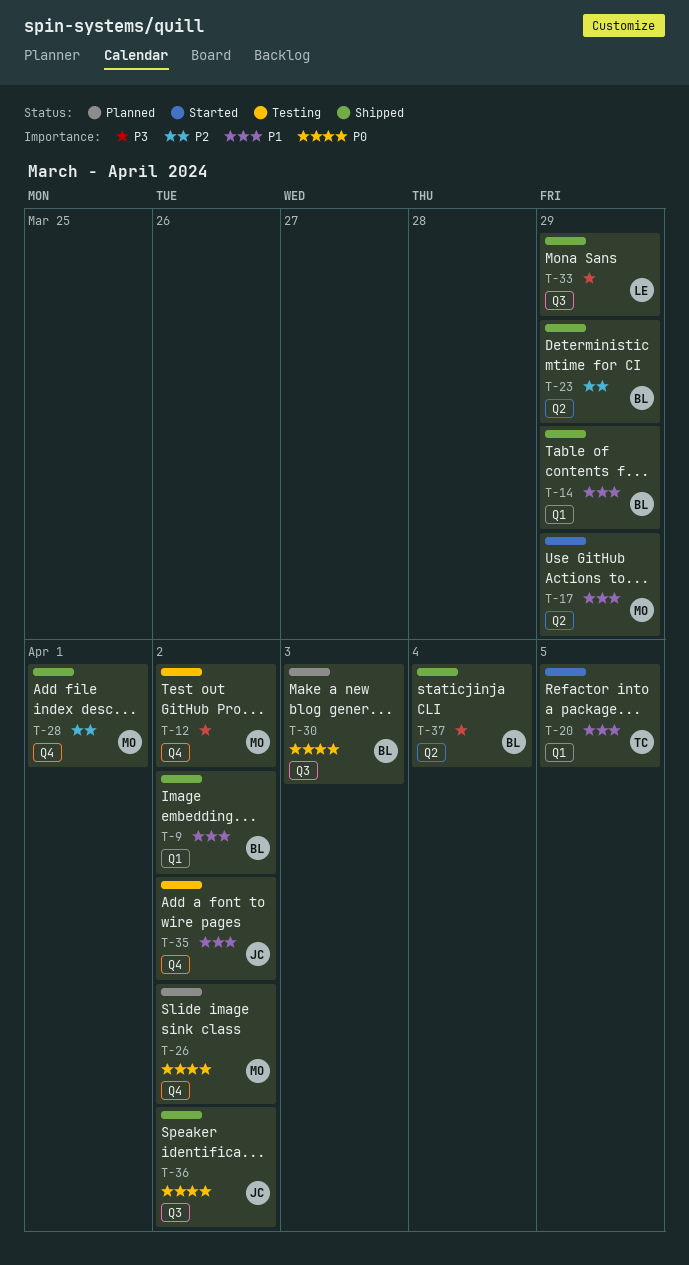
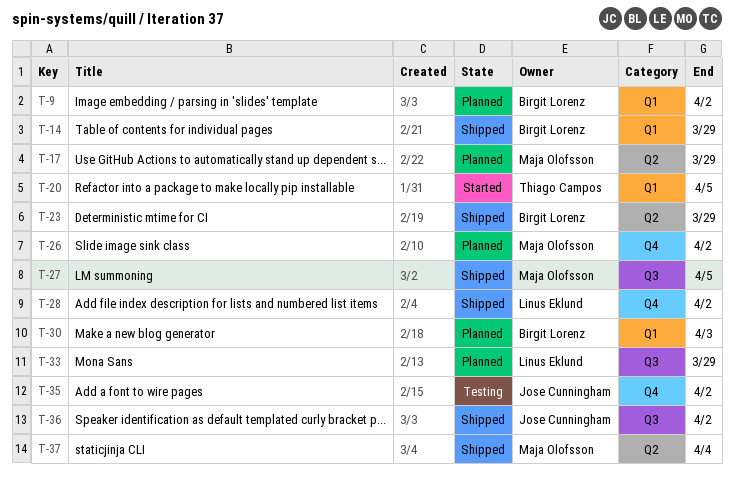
T-9, status: Shipped -> Planned
T-12: present -> none
T-17, status: Started -> Planned
T-27: none -> present
T-28, owner: Maja Olofsson -> Linus Eklund
T-28, due: Apr 1 -> Apr 2
T-30, label: Q3 -> Q1
T-33, status: Shipped -> Planned
T-37, owner: Birgit Lorenz -> Maja Olofsson

